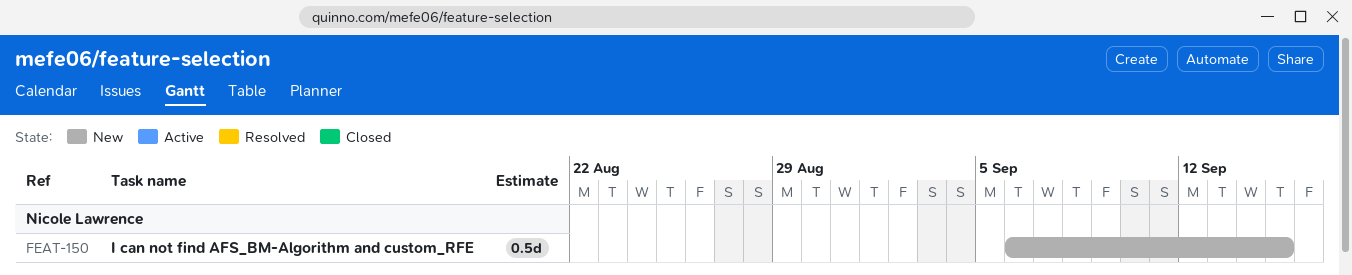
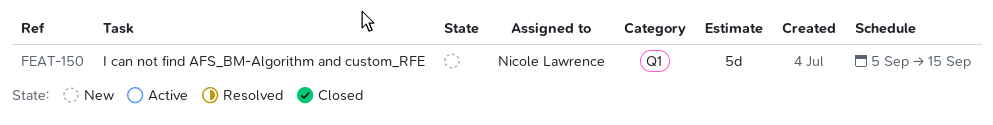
FEAT-150, estimate: 0.5d -> 5d
FEAT-150, start: Sep 6 -> Sep 5

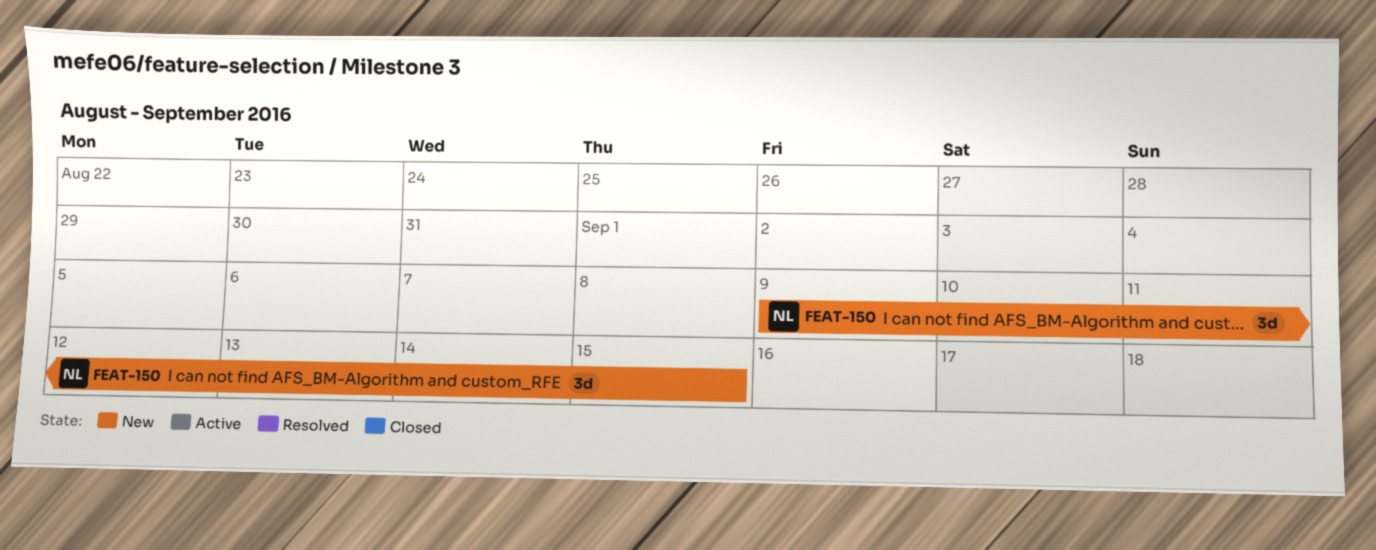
FEAT-150, estimate: 5d -> 3d
FEAT-150, start: Sep 5 -> Sep 9

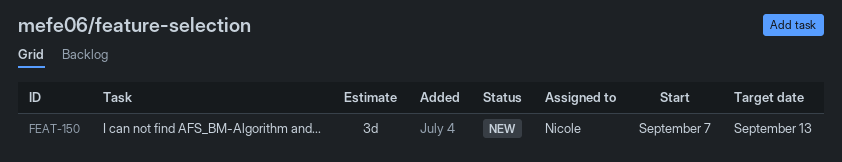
FEAT-150, start: Sep 9 -> Sep 7
FEAT-150, due: Sep 15 -> Sep 13

